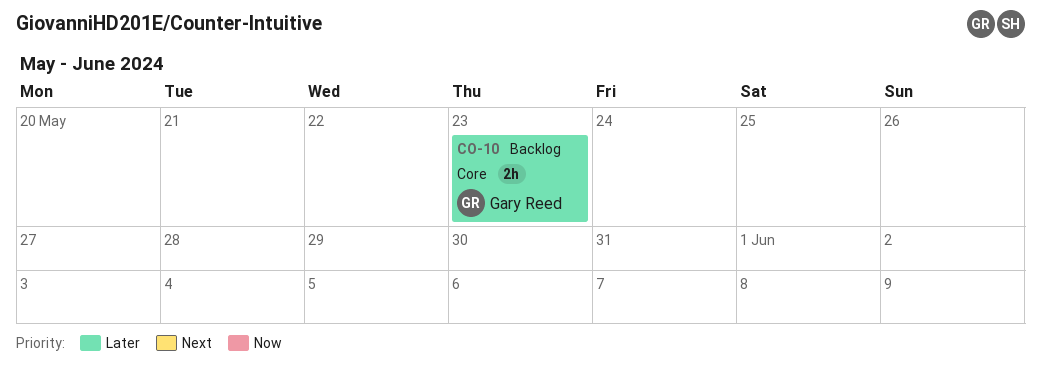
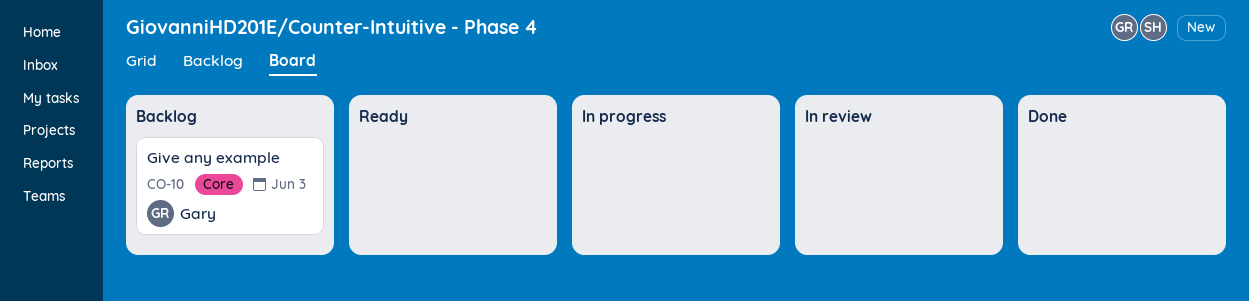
CO-10, due: May 23 -> Jun 3

